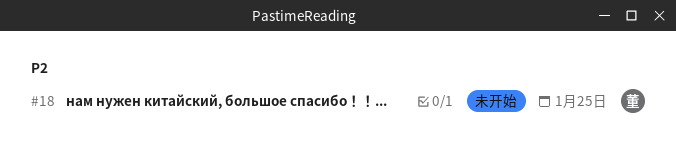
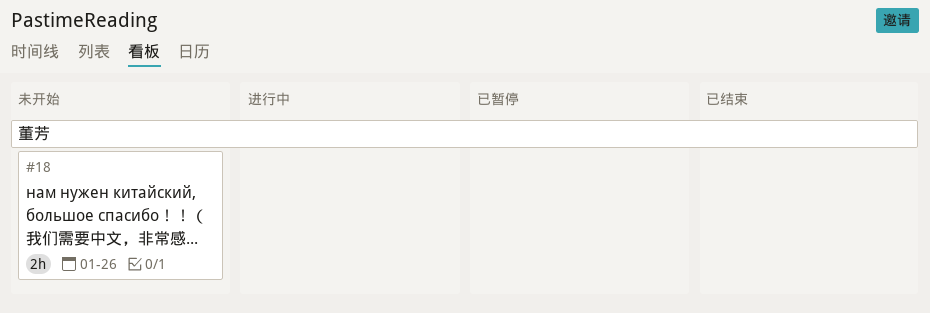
#18, due: Jan 25 -> Jan 26

